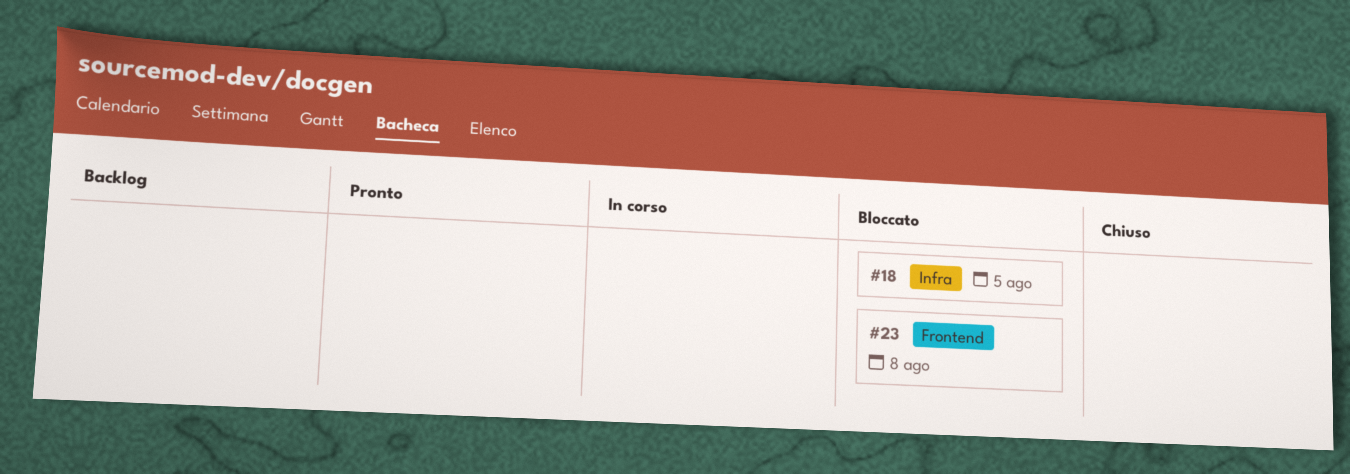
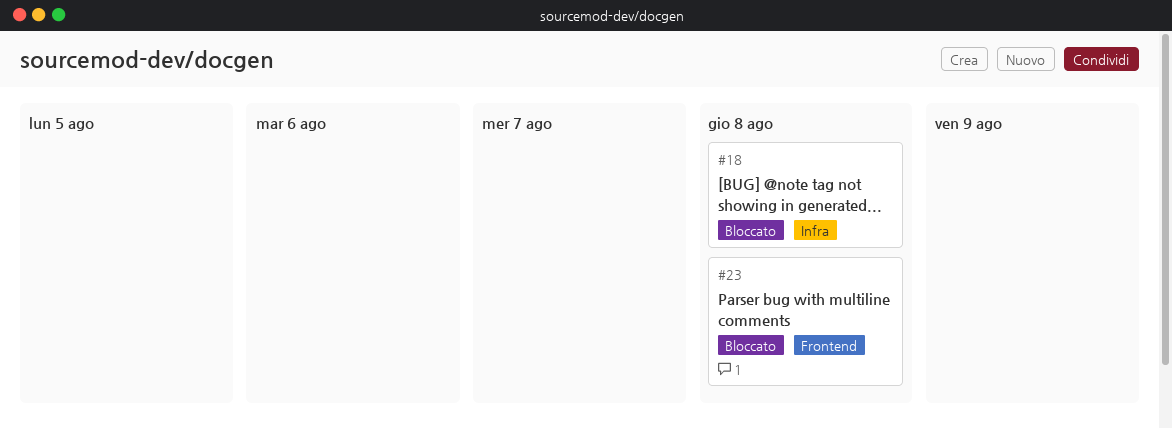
#18, due: Aug 5 -> Aug 8

